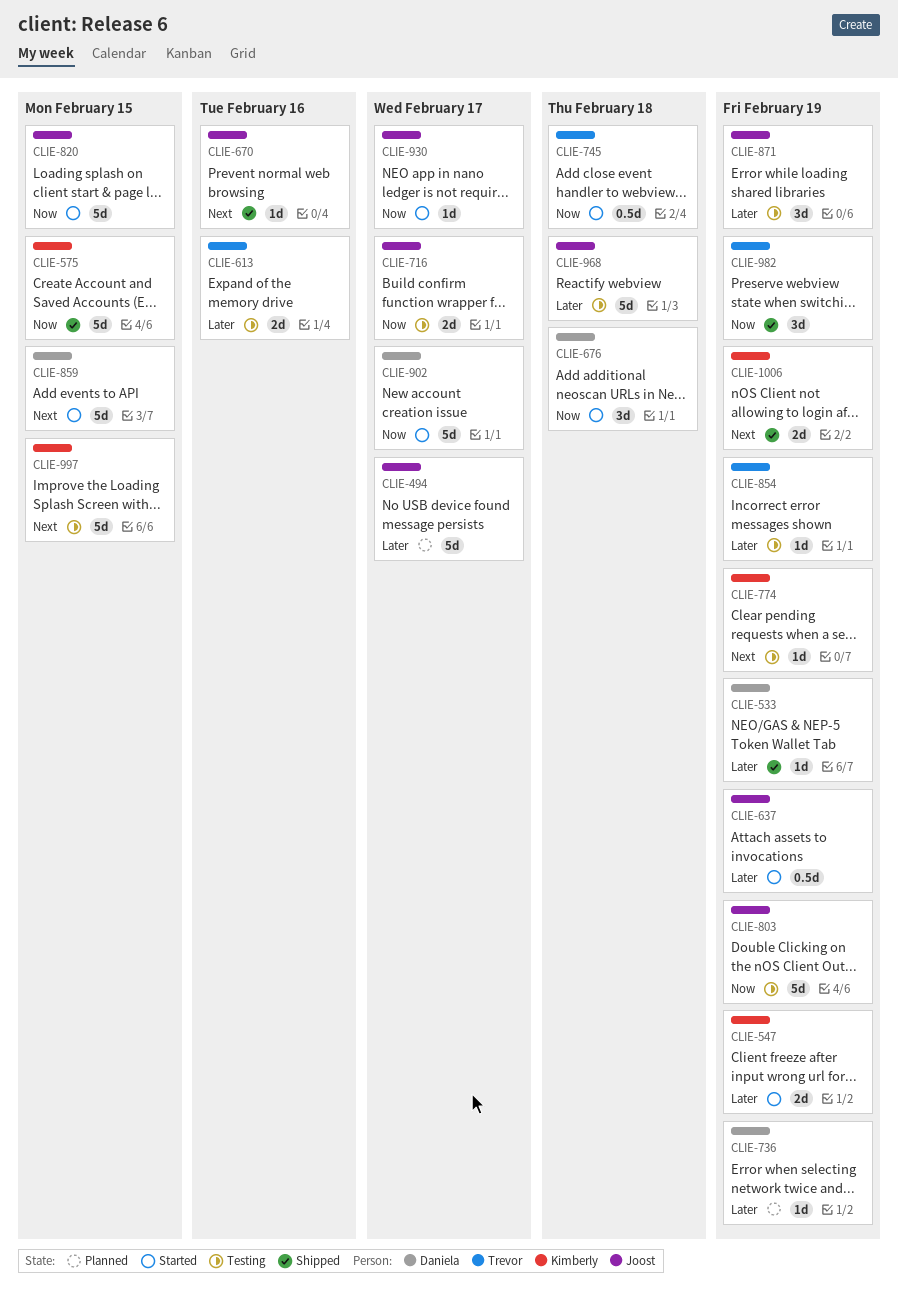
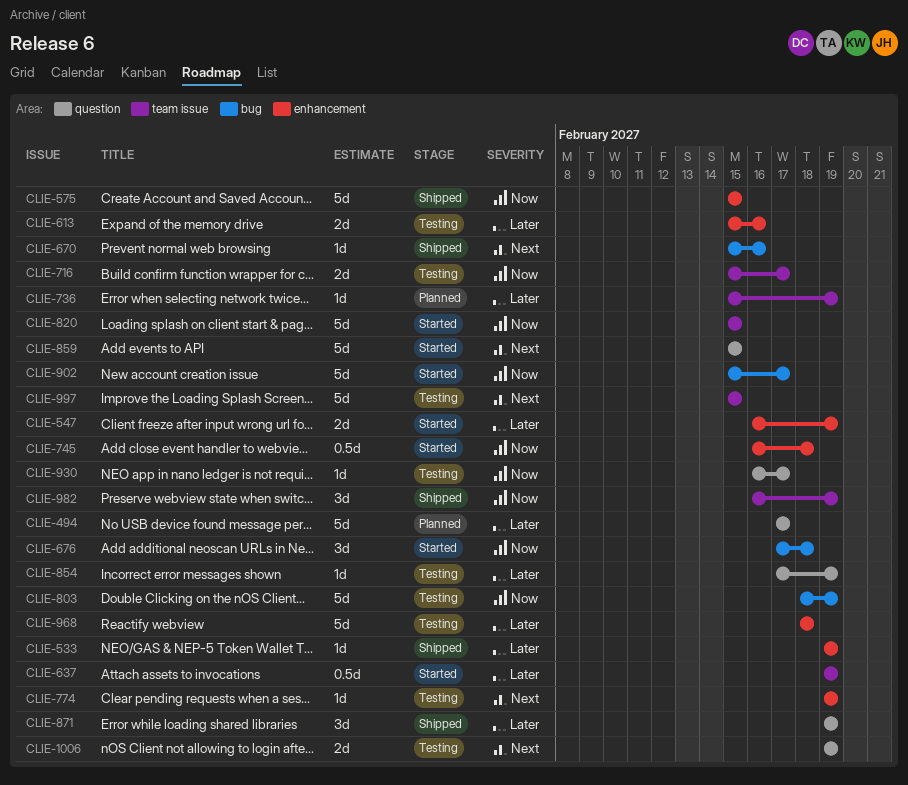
CLIE-871, status: Testing -> Shipped
CLIE-930, status: Started -> Testing
CLIE-1006, status: Shipped -> Testing

